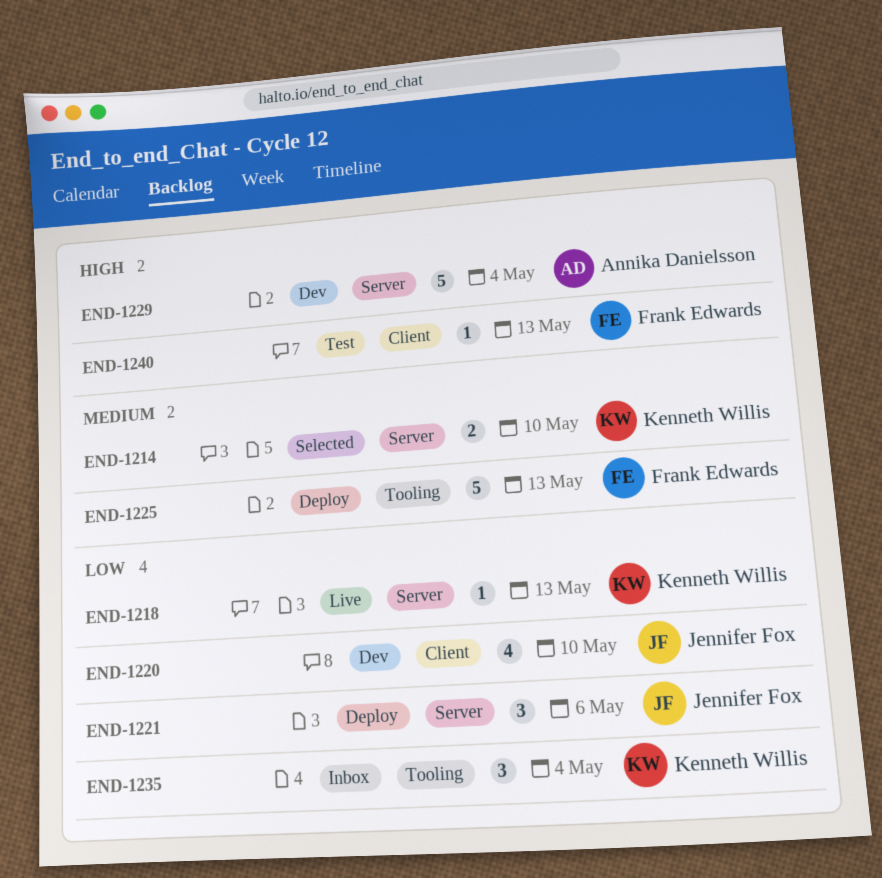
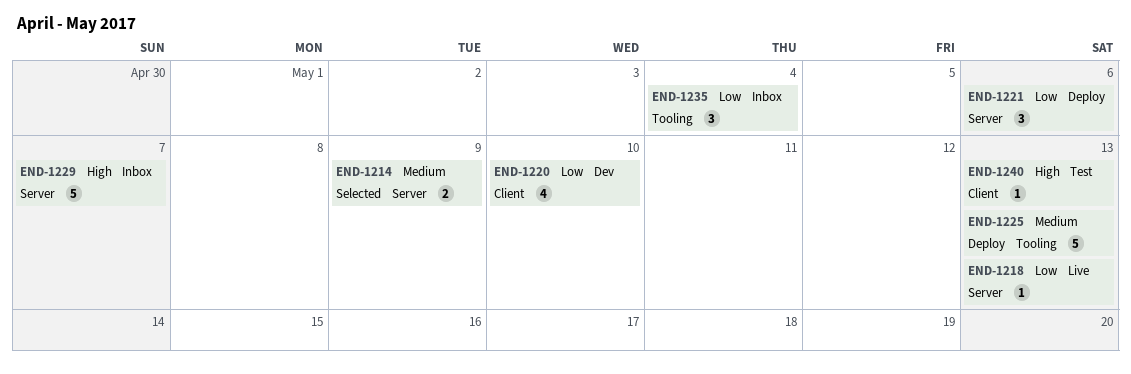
END-1214, due: May 10 -> May 9
END-1229, status: Dev -> Inbox
END-1229, due: May 4 -> May 7

